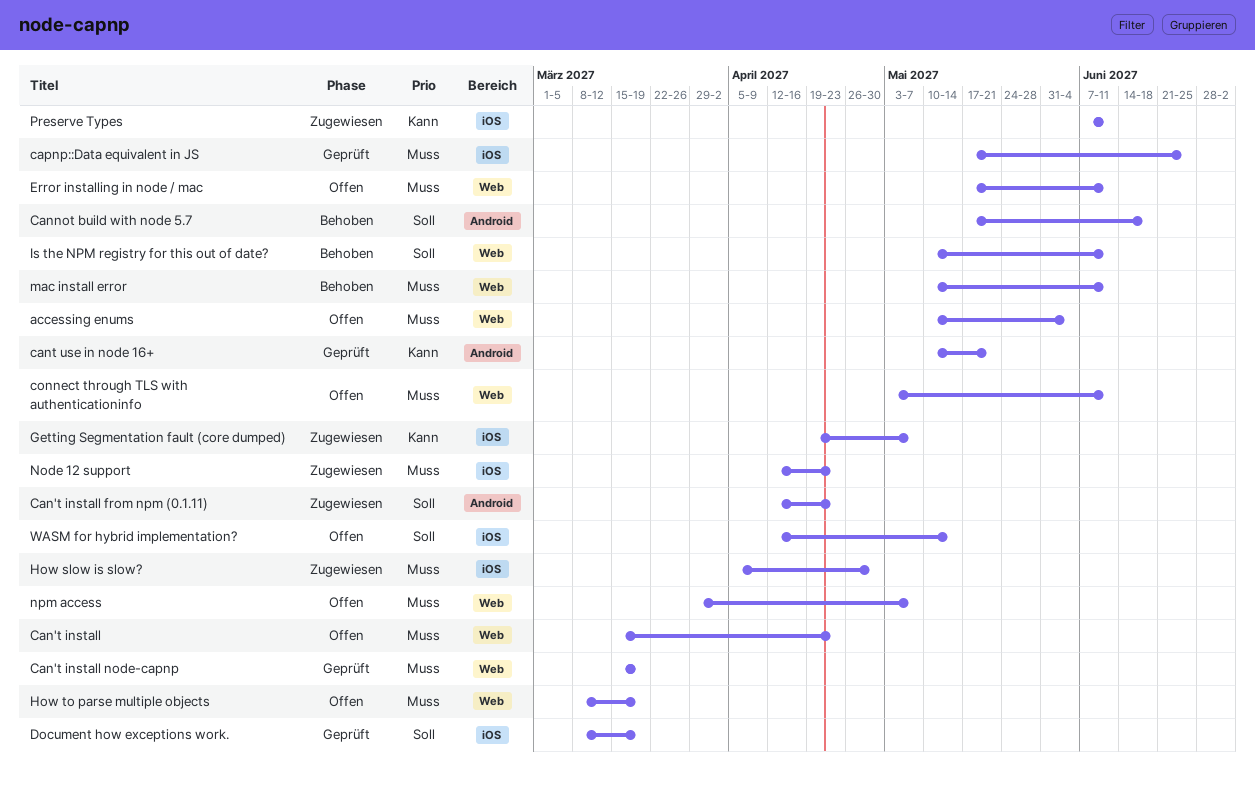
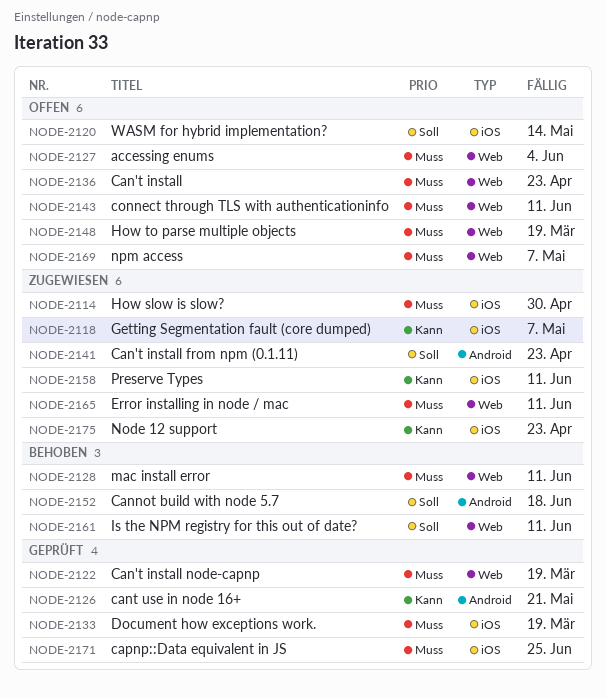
Document how exceptions work., priority: Soll -> Muss
Error installing in node / mac, status: Offen -> Zugewiesen
Node 12 support, priority: Muss -> Kann

